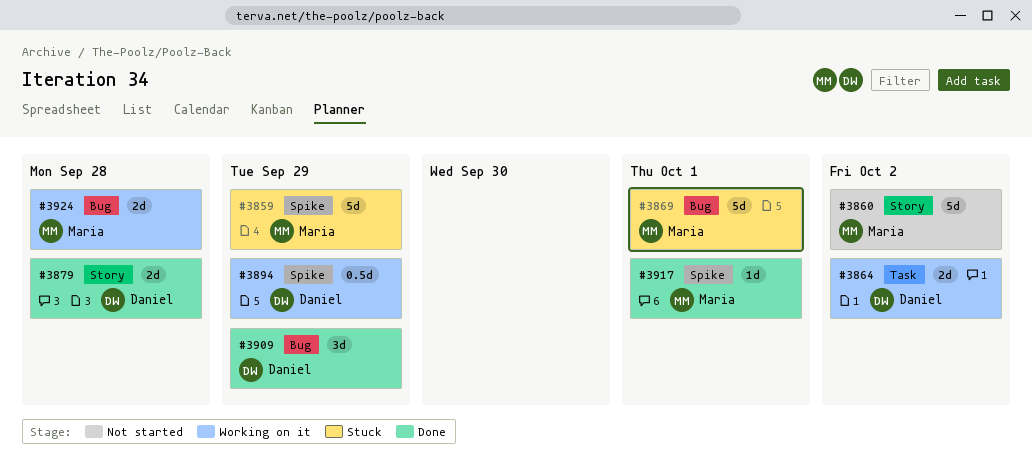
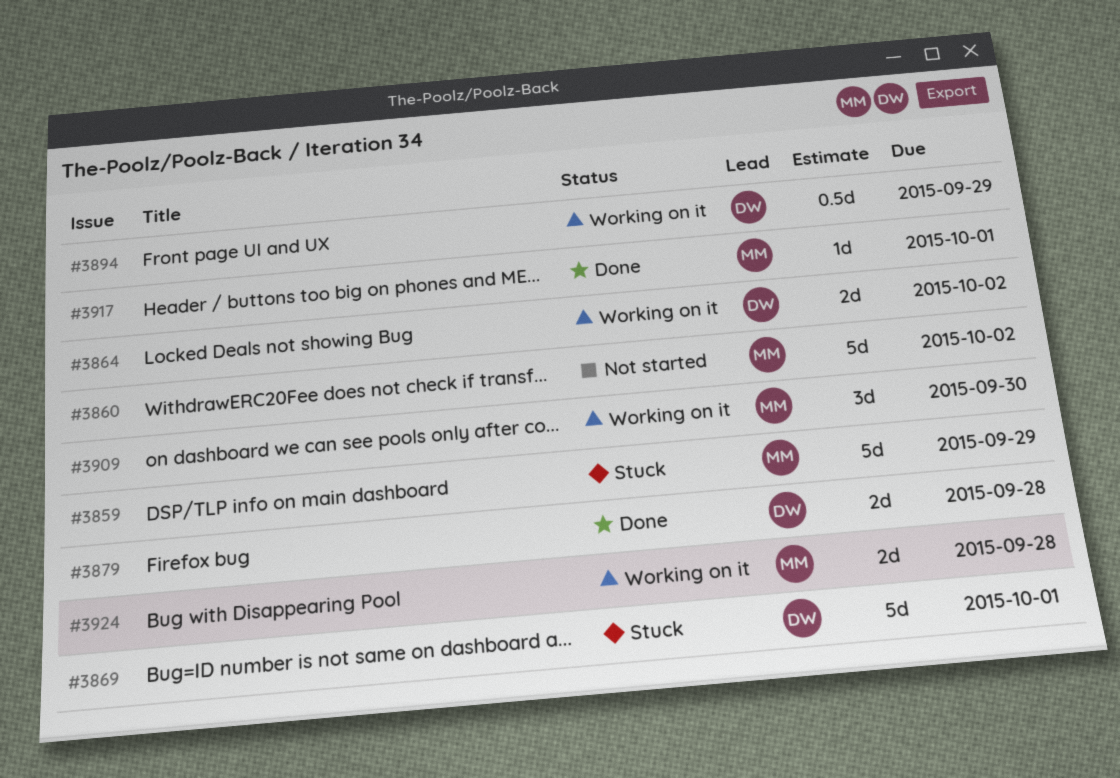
#3869, owner: Maria -> Daniel
#3909, status: Done -> Working on it
#3909, owner: Daniel -> Maria
#3909, due: Sep 29 -> Sep 30

